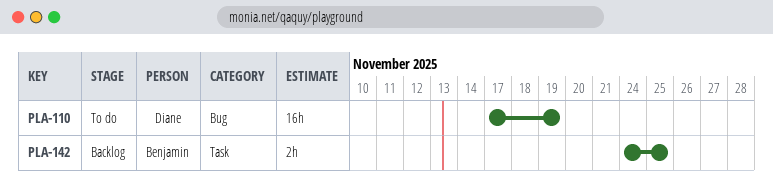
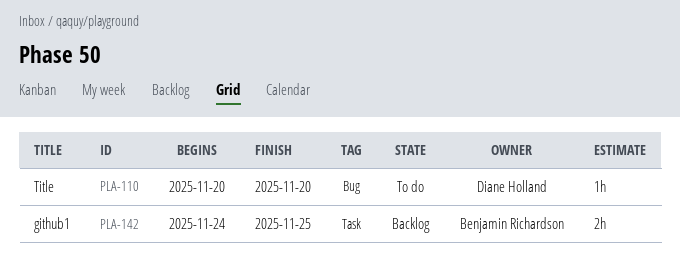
PLA-110, estimate: 16h -> 1h
PLA-110, start: Nov 17 -> Nov 20
PLA-110, due: Nov 19 -> Nov 20

